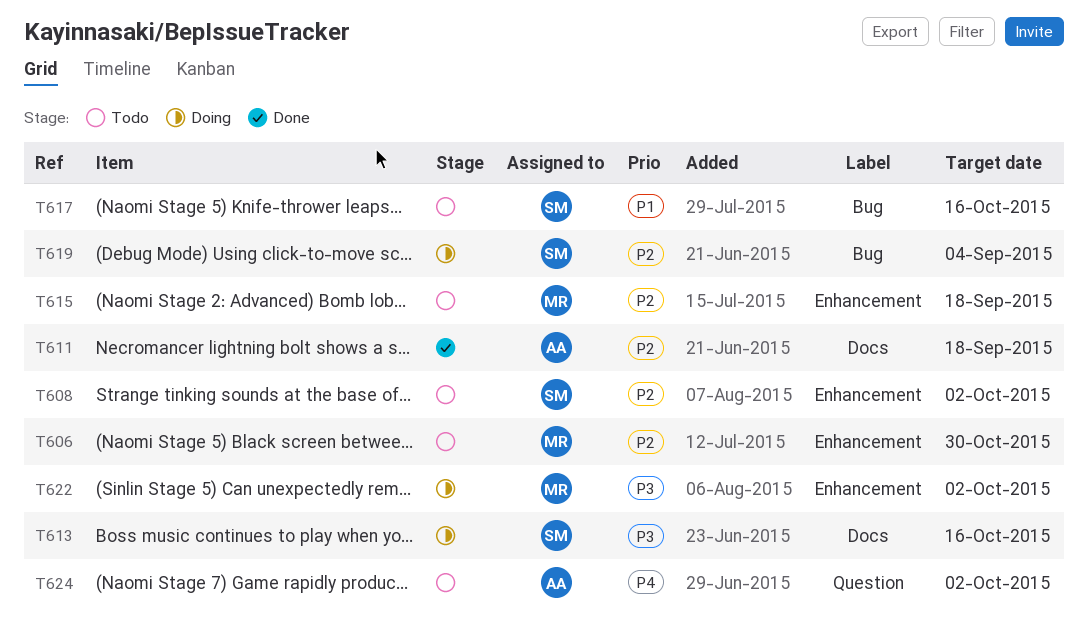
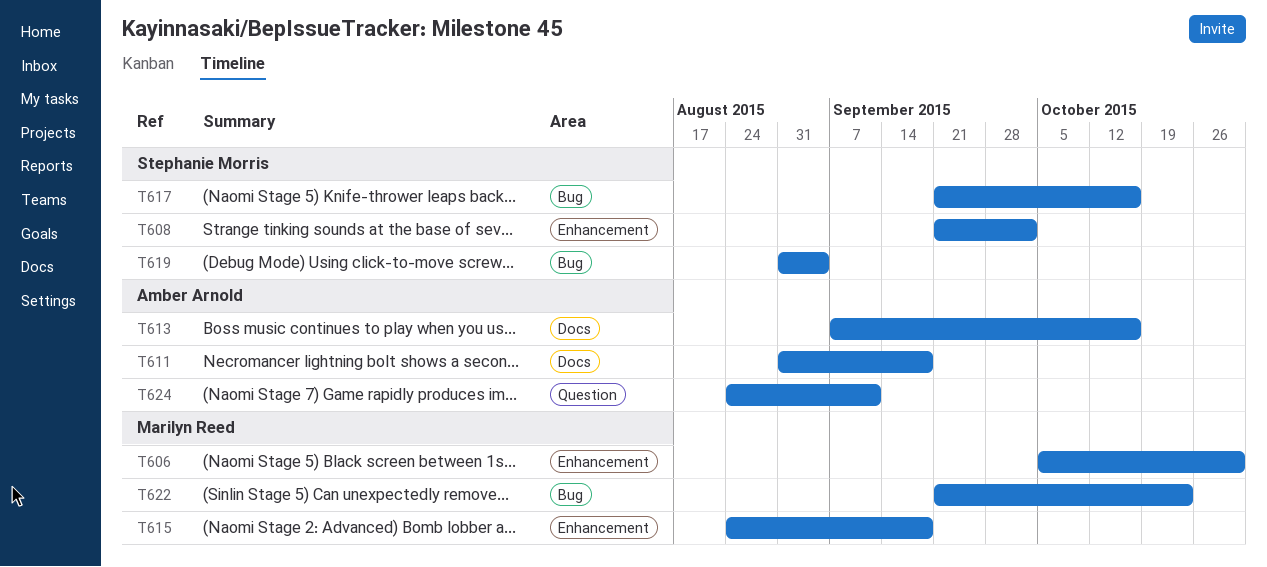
T613, owner: Stephanie Morris -> Amber Arnold
T622, label: Enhancement -> Bug
T622, due: Oct 2 -> Oct 23
T624, due: Oct 2 -> Sep 11

